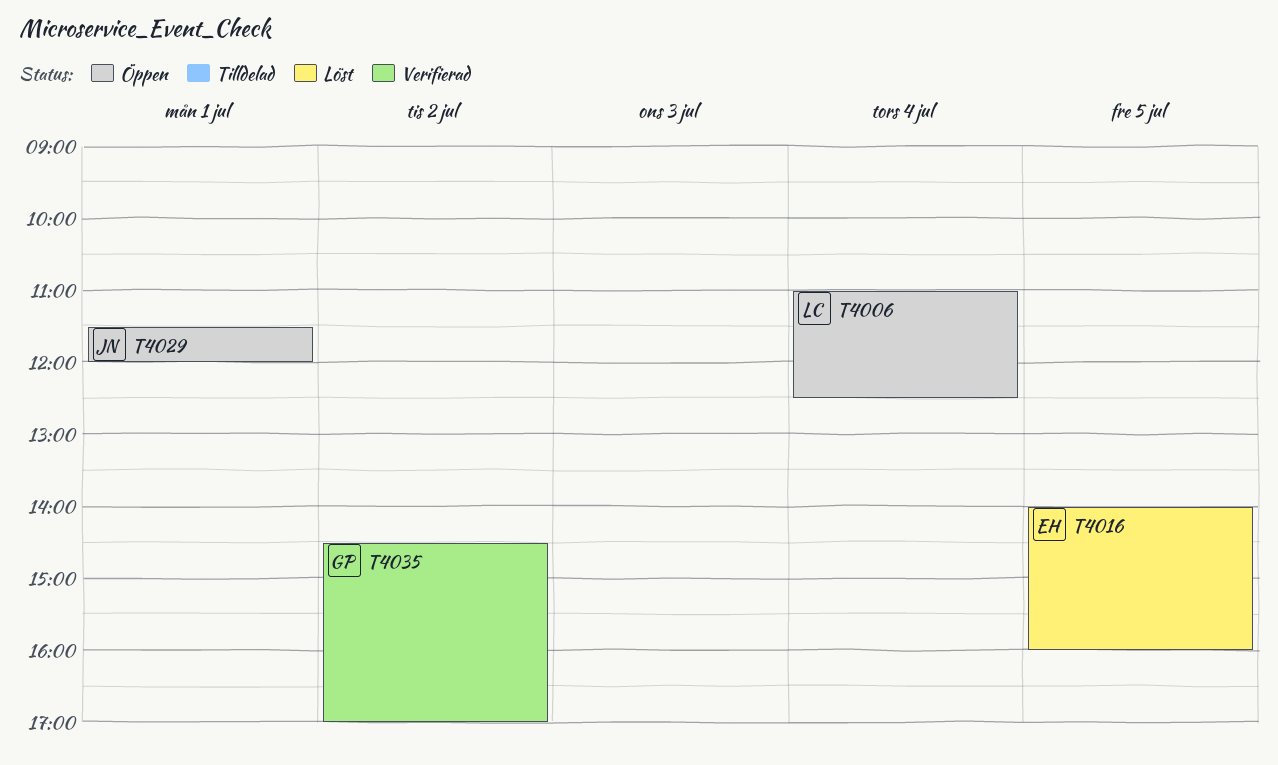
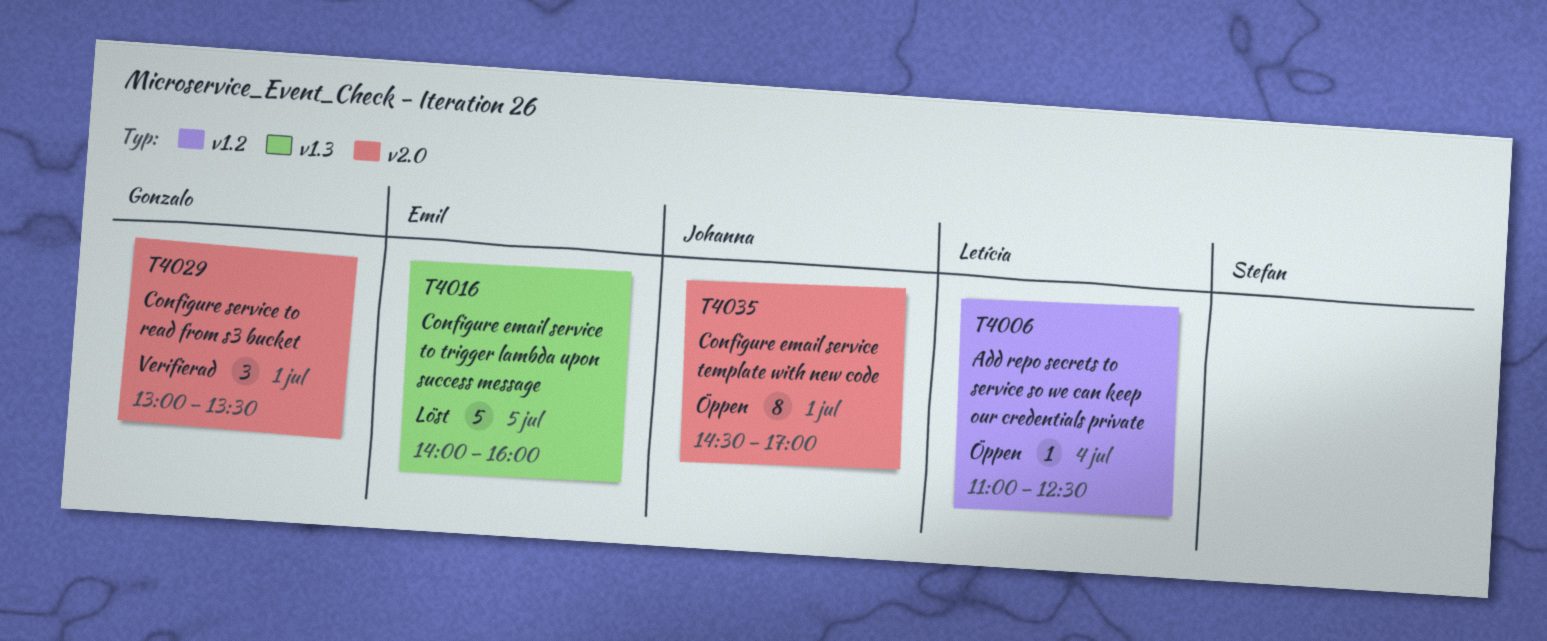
T4029, status: Öppen -> Verifierad
T4029, owner: Johanna -> Gonzalo
T4029, begins: 11:30 -> 13:00
T4029, ends: 12:00 -> 13:30
T4035, status: Verifierad -> Öppen
T4035, owner: Gonzalo -> Johanna
T4035, day: Jul 2 -> Jul 1

